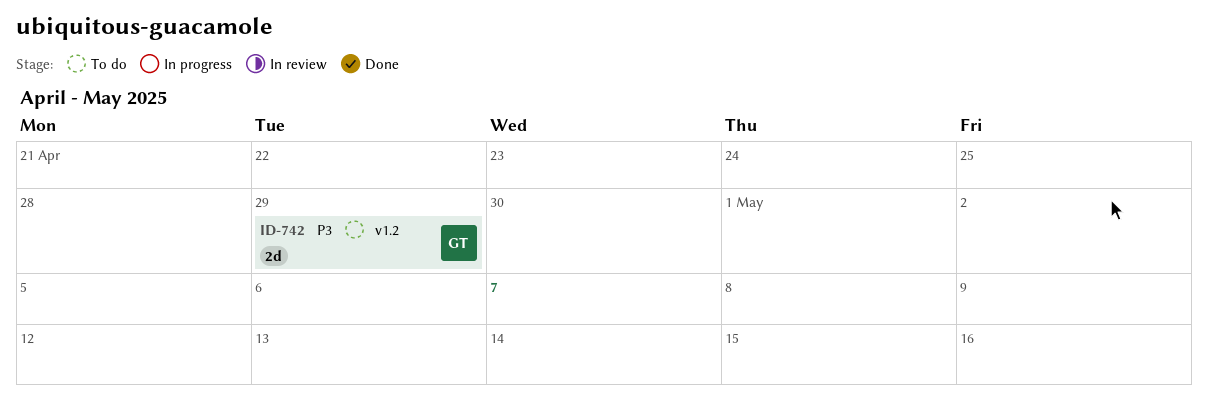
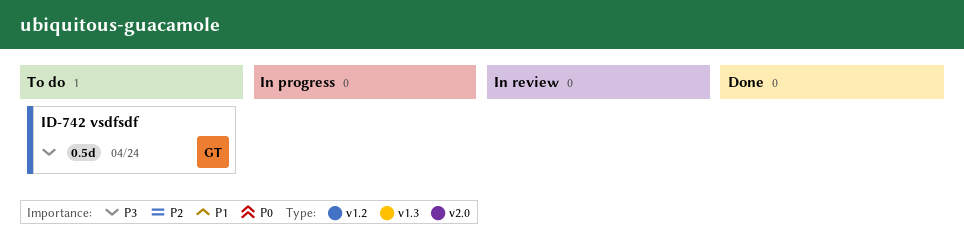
ID-742, estimate: 2d -> 0.5d
ID-742, due: Apr 29 -> Apr 24

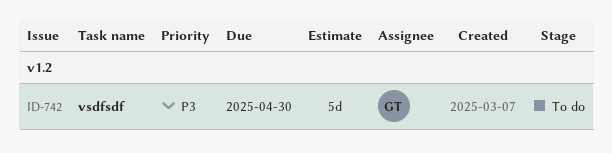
ID-742, estimate: 0.5d -> 5d
ID-742, due: Apr 24 -> Apr 30

